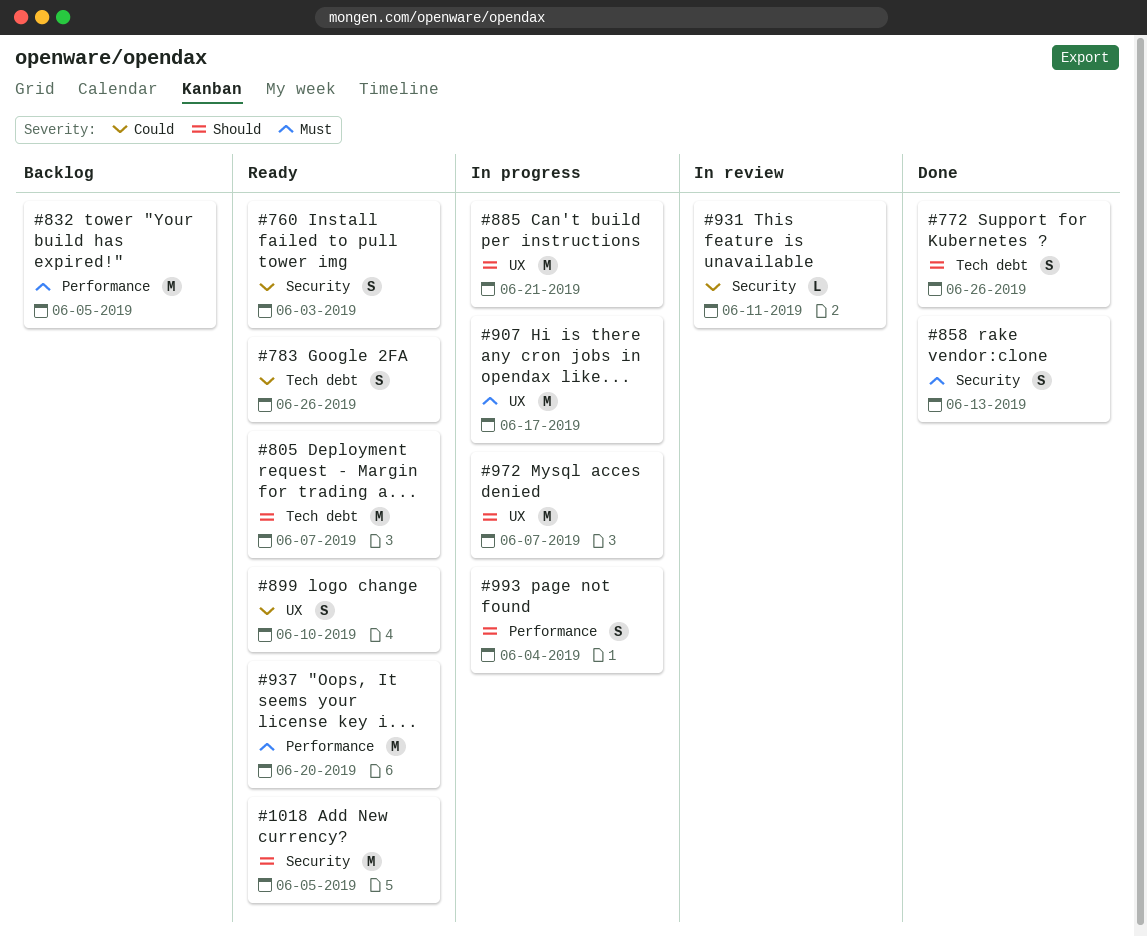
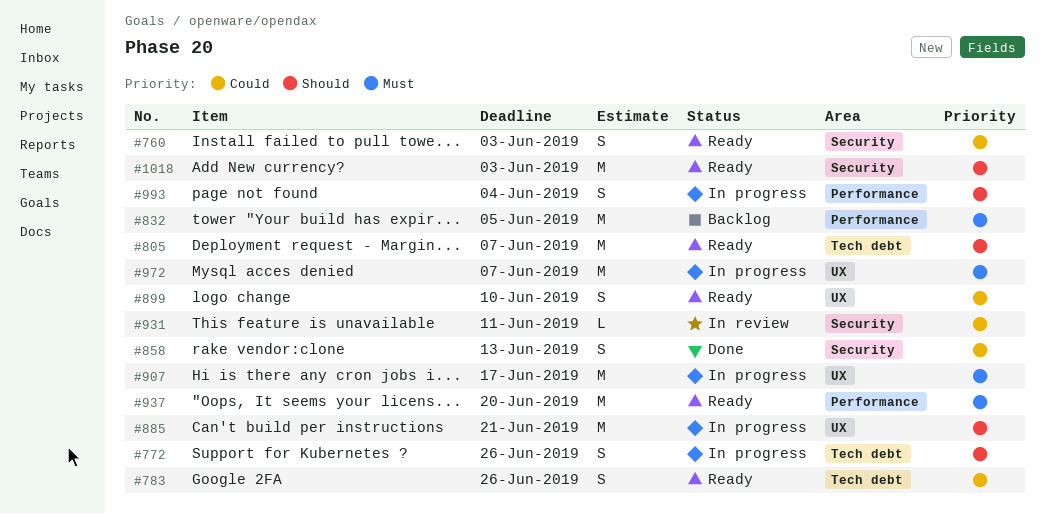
#772, status: Done -> In progress
#858, priority: Must -> Could
#972, priority: Should -> Must
#1018, due: Jun 5 -> Jun 3

